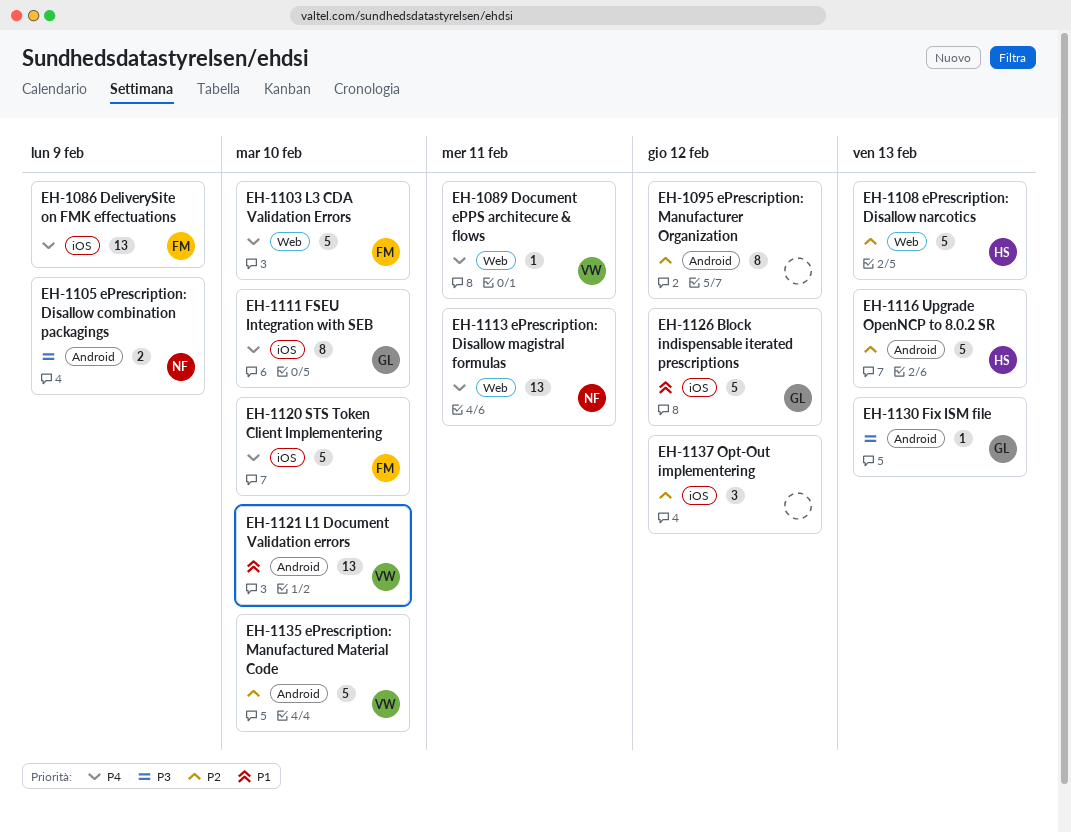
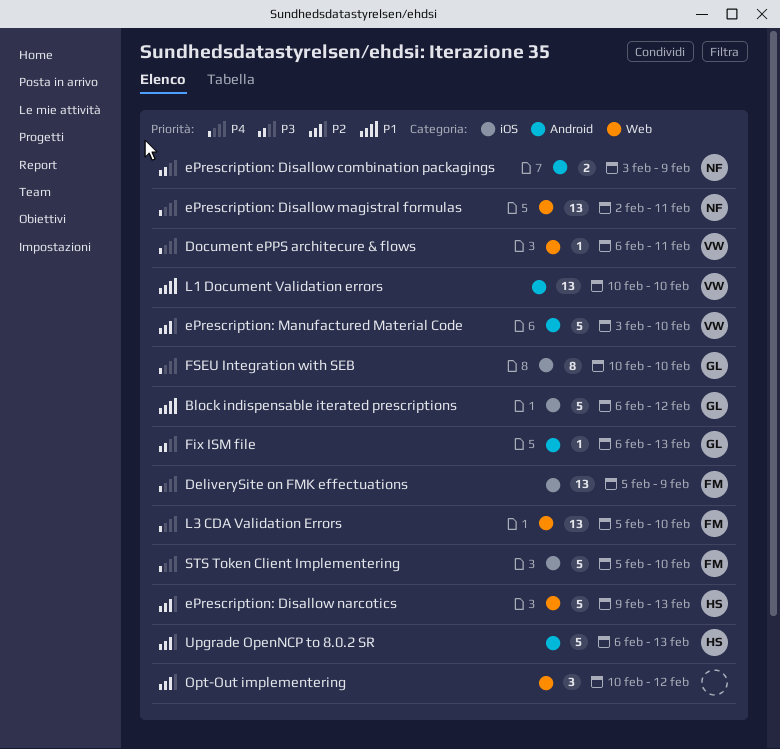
ePrescription: Manufacturer Organization: present -> none
L3 CDA Validation Errors, estimate: 5 -> 13
Opt-Out implementering, label: iOS -> Web

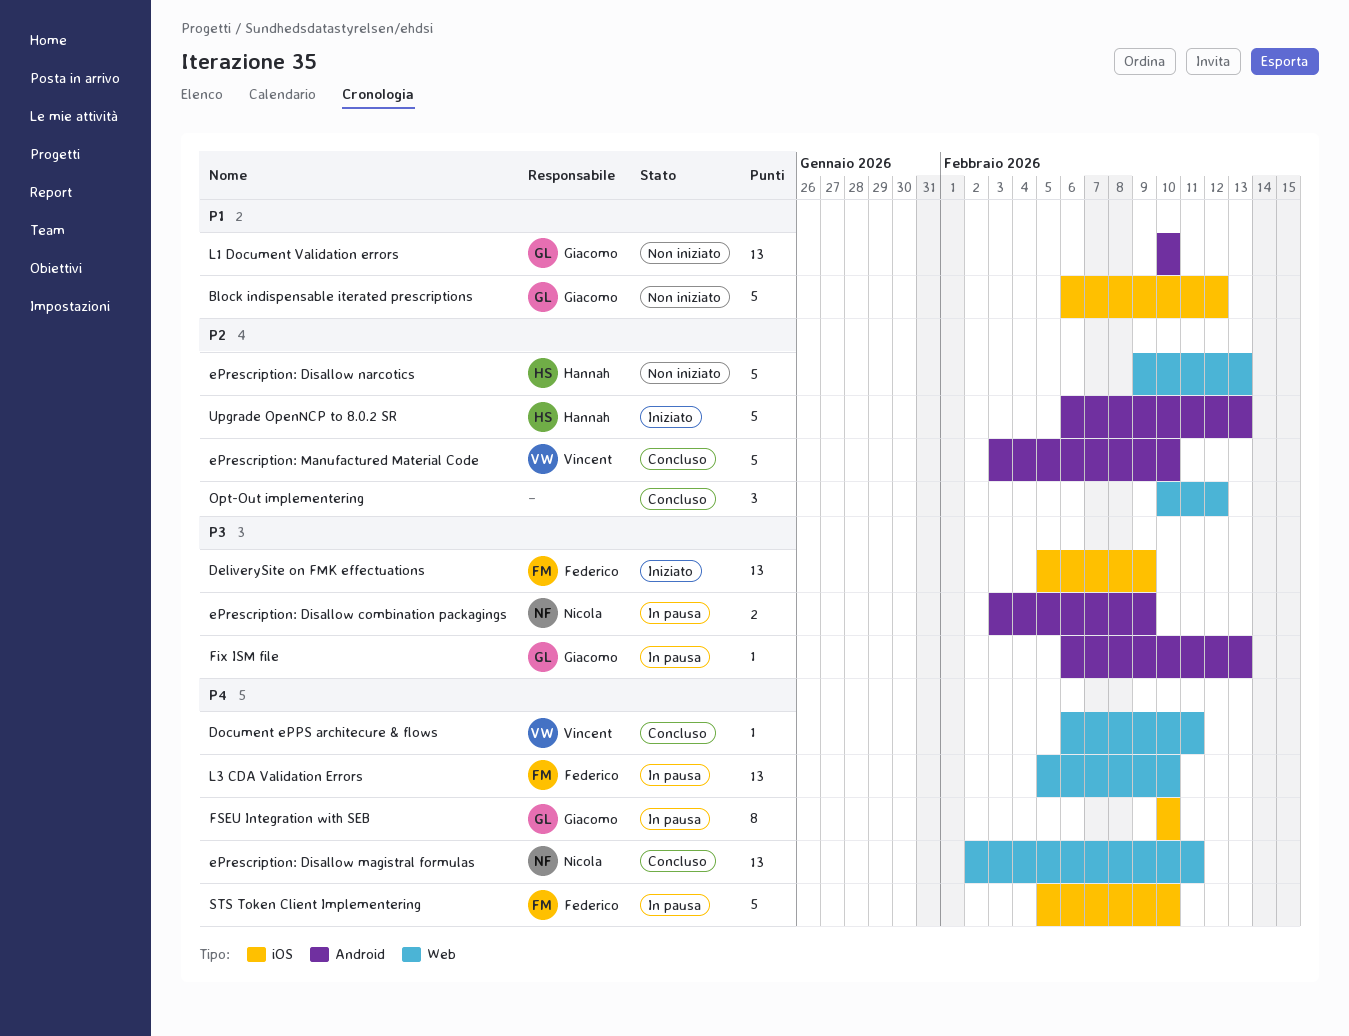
DeliverySite on FMK effectuations, priority: P4 -> P3
L1 Document Validation errors, owner: Vincent -> Giacomo

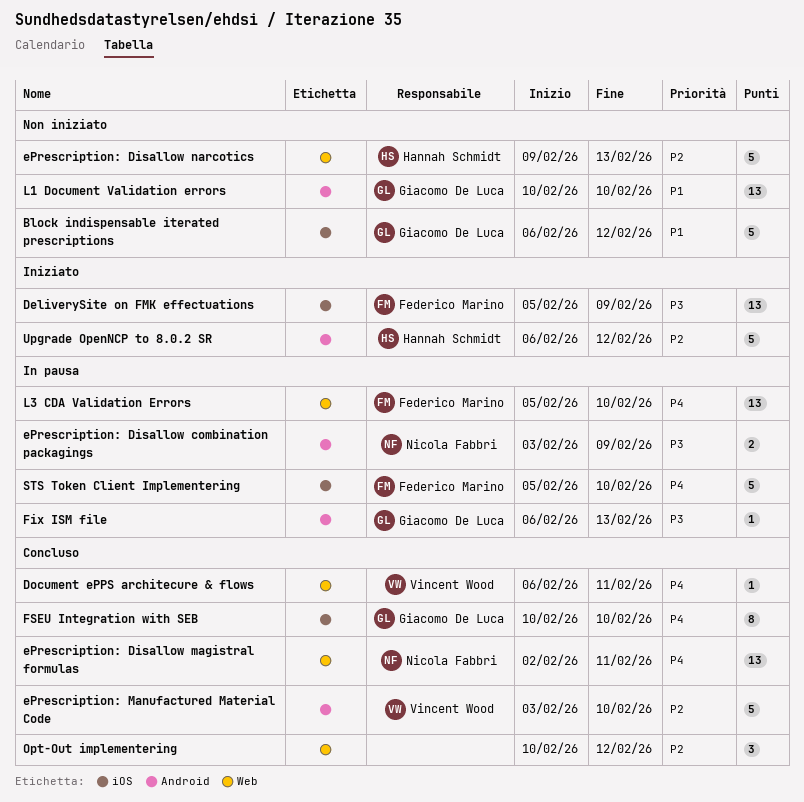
FSEU Integration with SEB, status: In pausa -> Concluso
Upgrade OpenNCP to 8.0.2 SR, due: Feb 13 -> Feb 12

